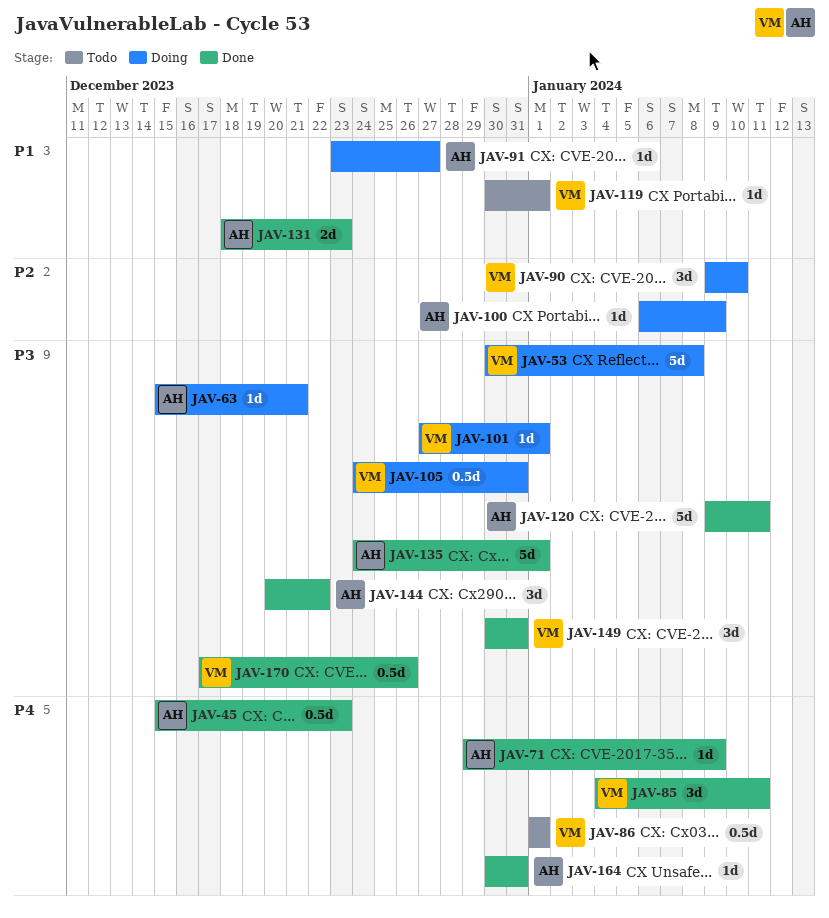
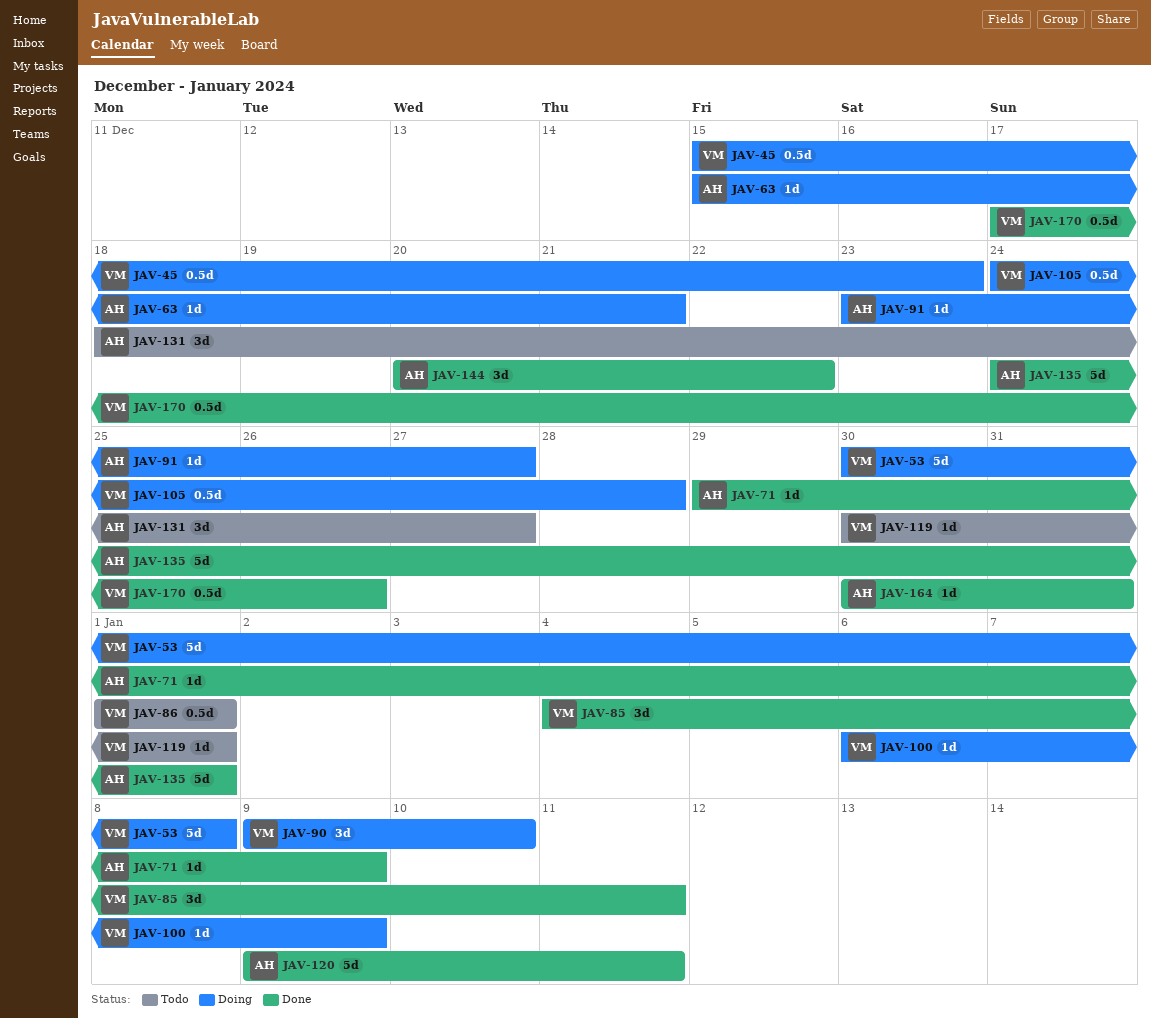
JAV-45, status: Done -> Doing
JAV-45, owner: AH -> VM
JAV-100, owner: AH -> VM
JAV-101: present -> none
JAV-105, due: Dec 31 -> Dec 28
JAV-131, status: Done -> Todo
JAV-131, estimate: 2d -> 3d
JAV-131, due: Dec 23 -> Dec 27
JAV-149: present -> none

